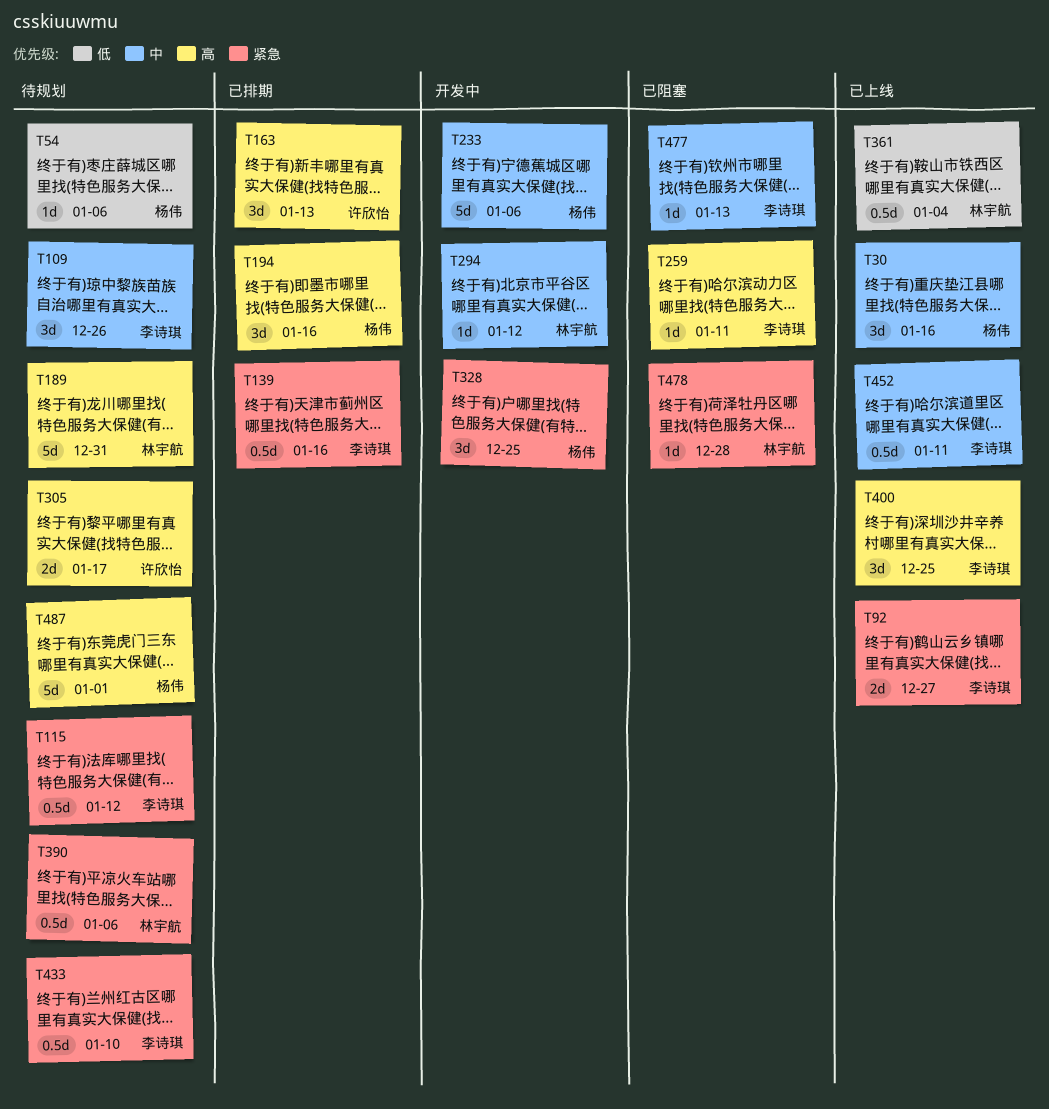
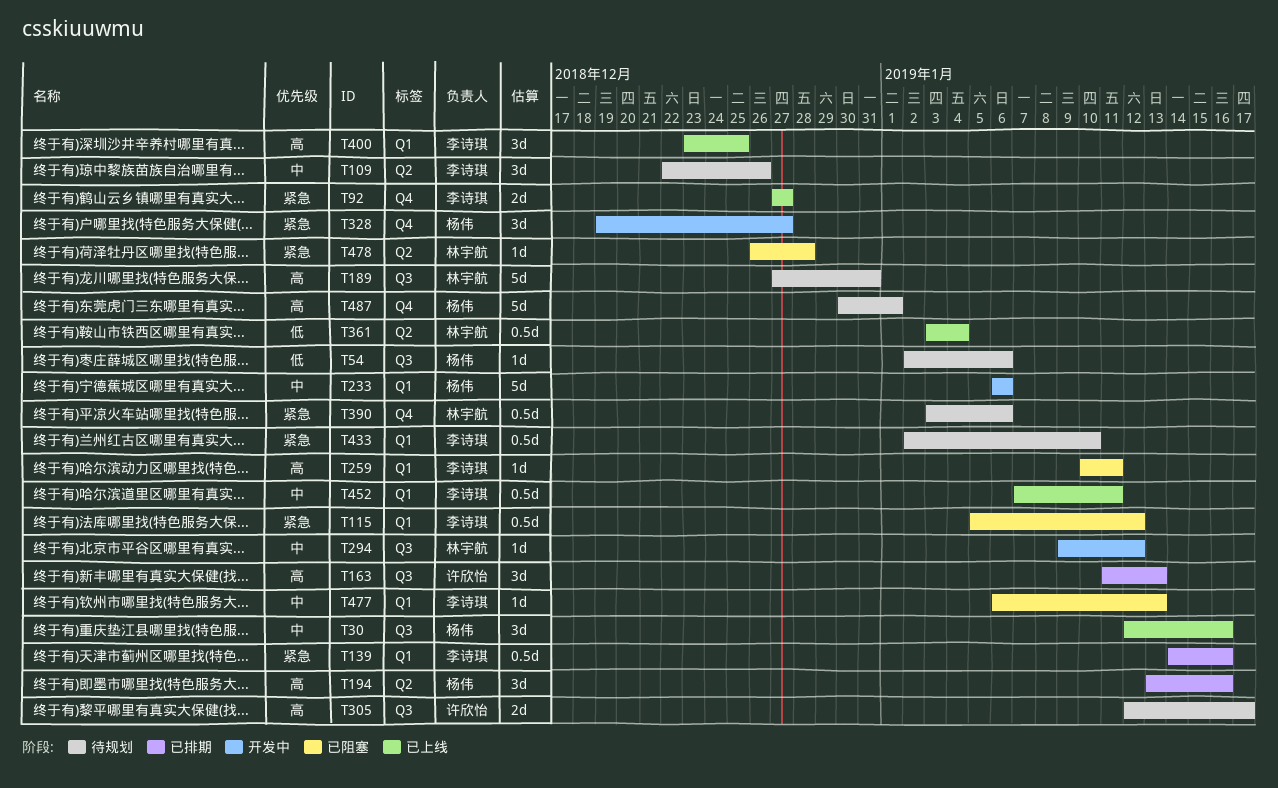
T115, status: 待规划 -> 已阻塞
T328, due: Dec 25 -> Dec 27

